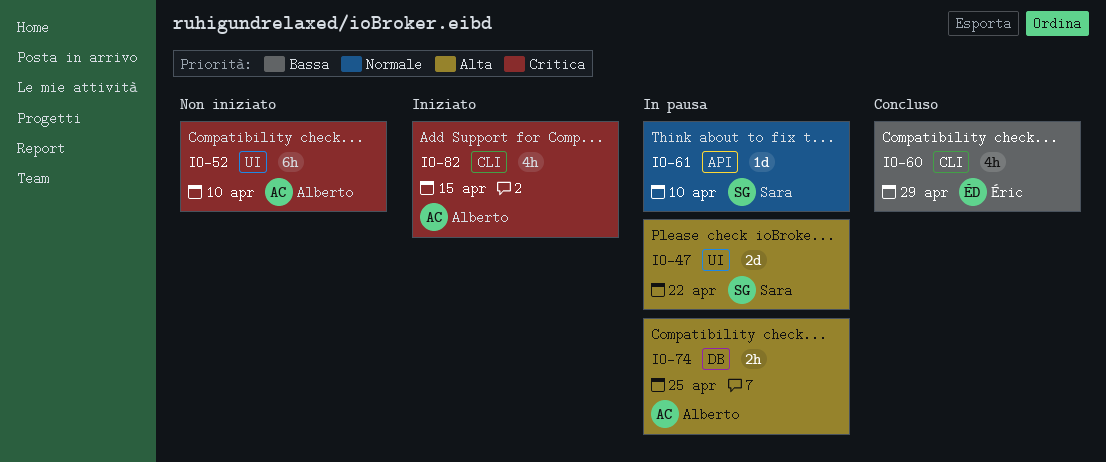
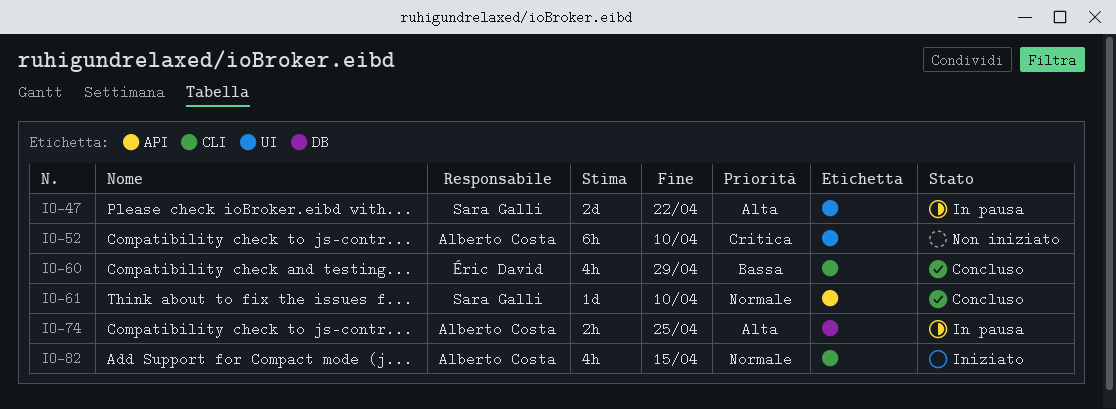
IO-61, status: In pausa -> Concluso
IO-82, priority: Critica -> Normale

